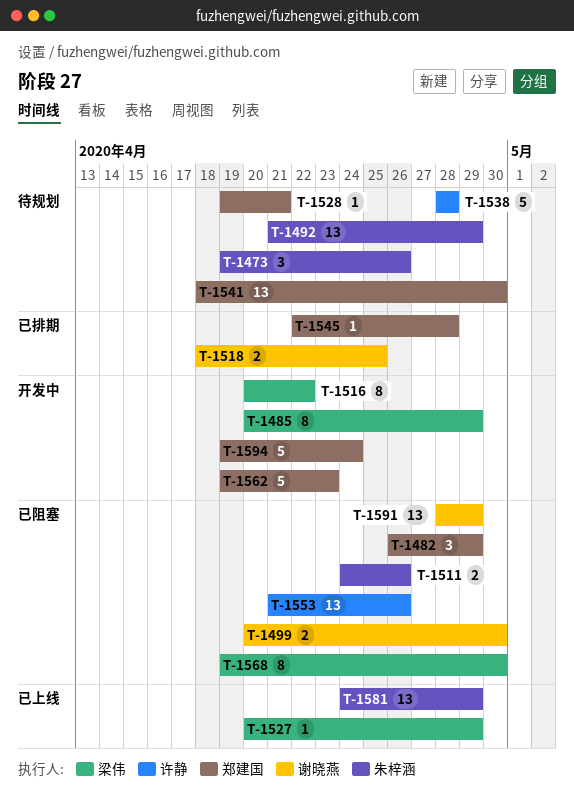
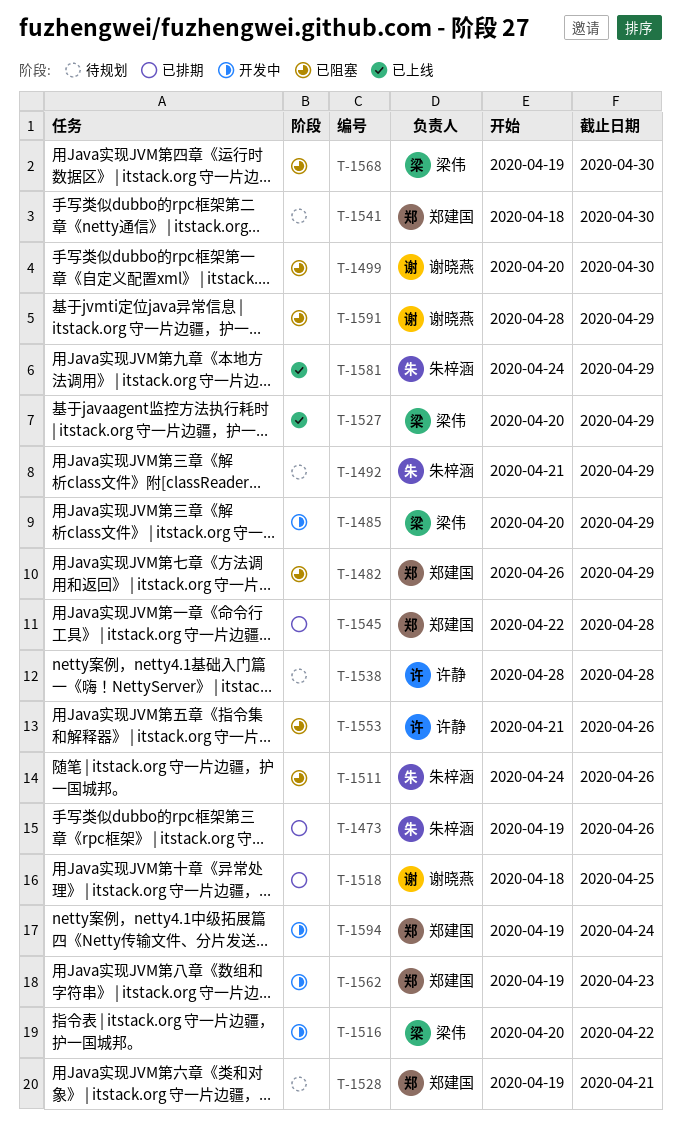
T-1473, status: 待规划 -> 已排期

